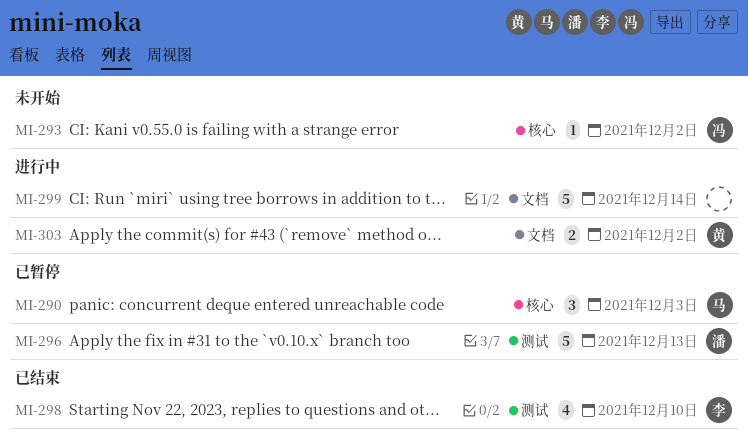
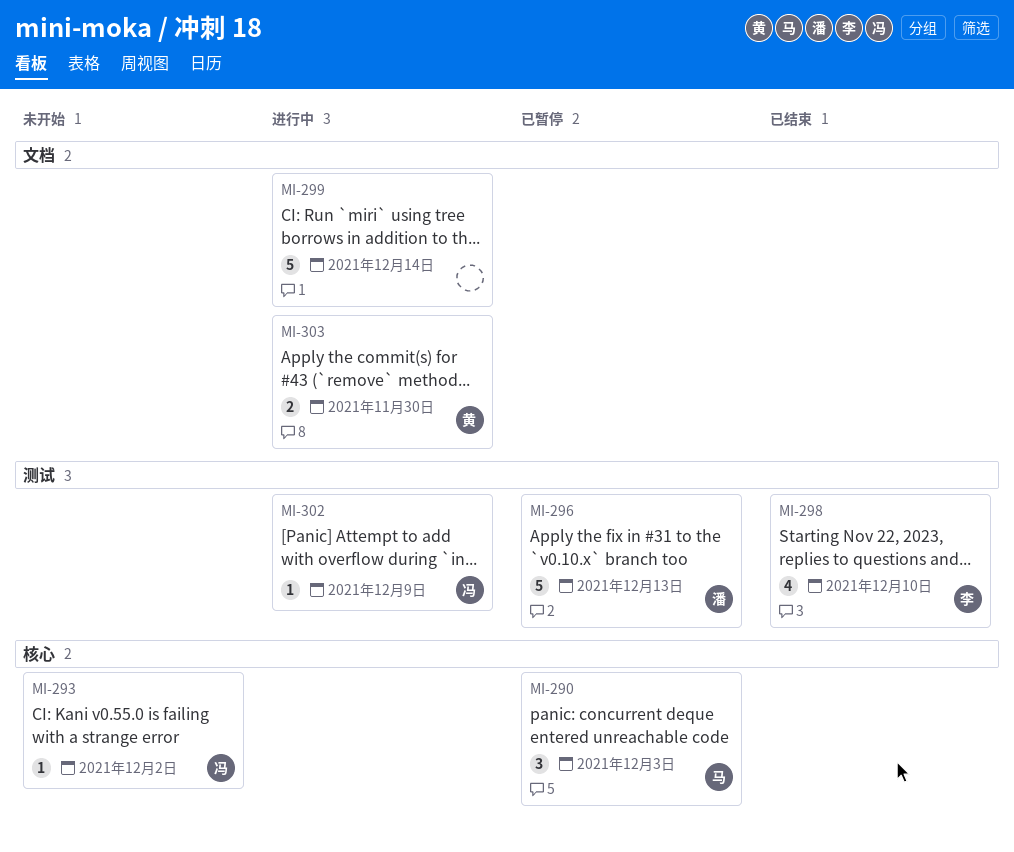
MI-302: none -> present
MI-303, due: Dec 2 -> Nov 30

